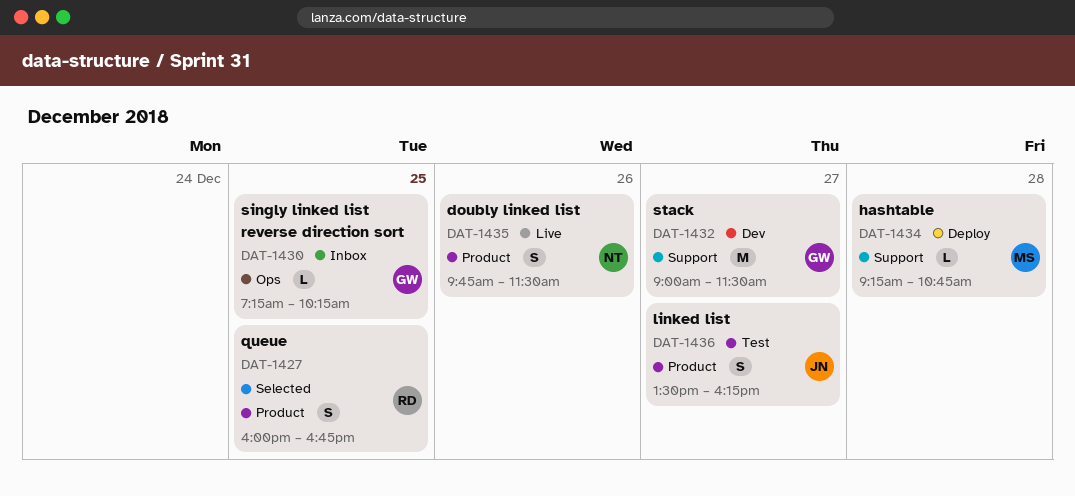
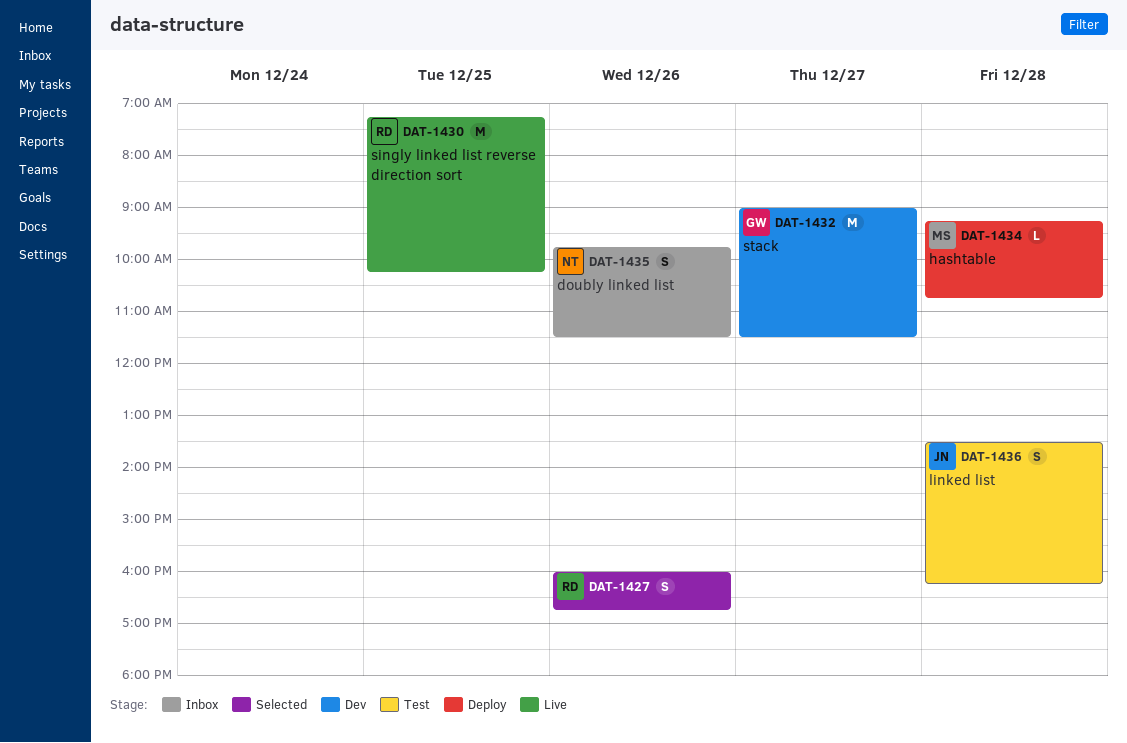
DAT-1427, day: Dec 25 -> Dec 26
DAT-1430, status: Inbox -> Live
DAT-1430, owner: GW -> RD
DAT-1430, estimate: L -> M
DAT-1435, status: Live -> Inbox
DAT-1436, day: Dec 27 -> Dec 28

